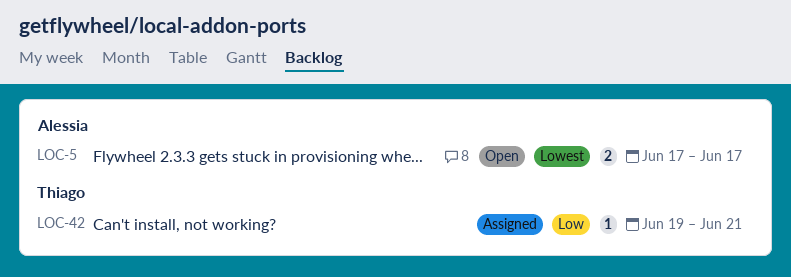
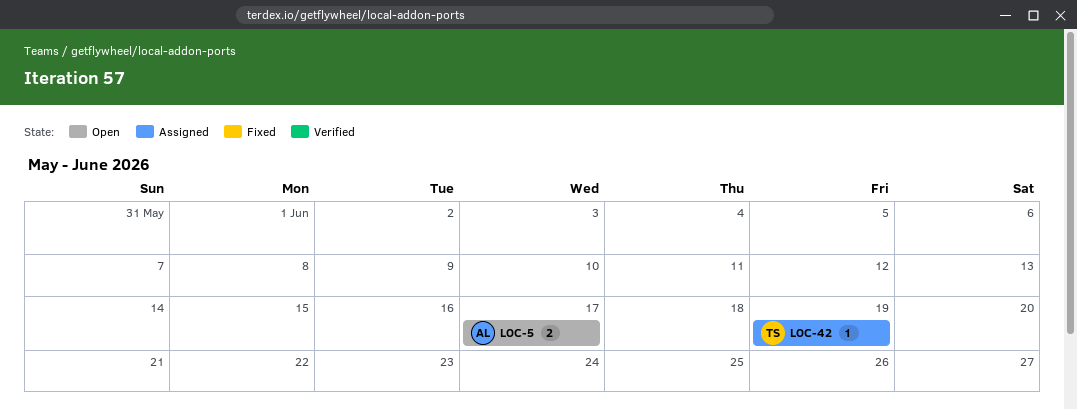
LOC-42, due: Jun 21 -> Jun 19

